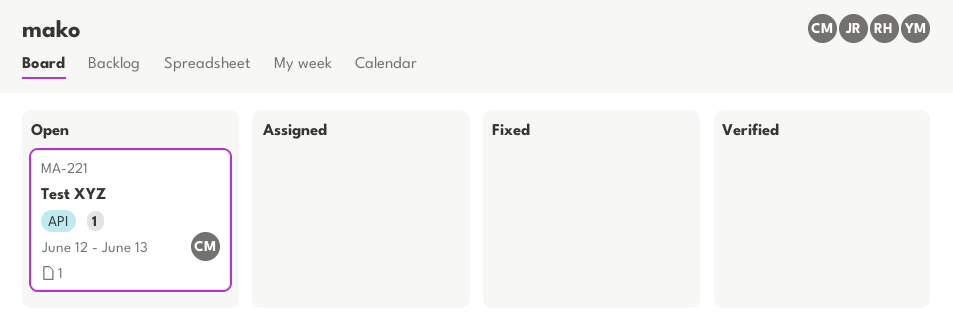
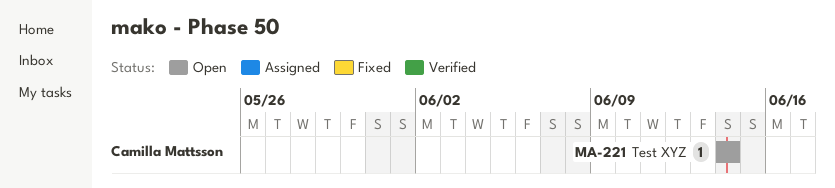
MA-221, start: Jun 12 -> Jun 14
MA-221, due: Jun 13 -> Jun 14

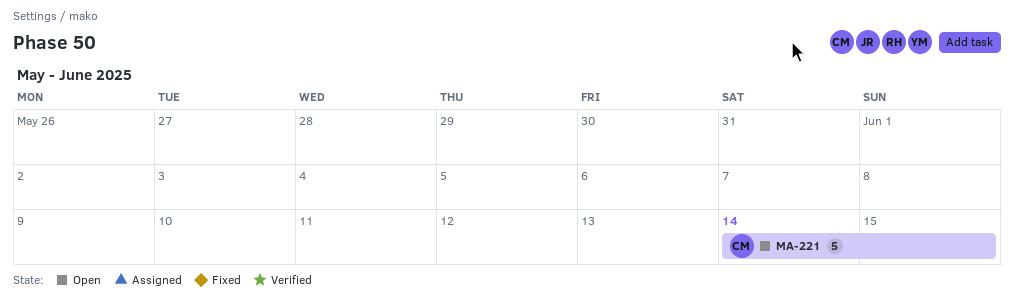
MA-221, estimate: 1 -> 5
MA-221, due: Jun 14 -> Jun 15

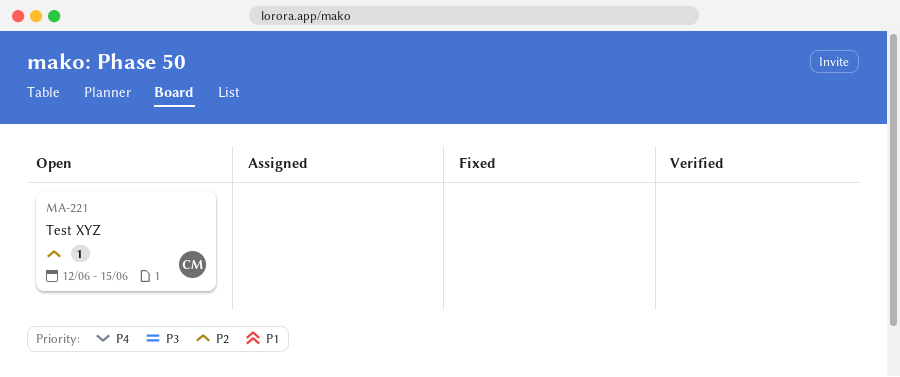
MA-221, estimate: 5 -> 1
MA-221, start: Jun 14 -> Jun 12

